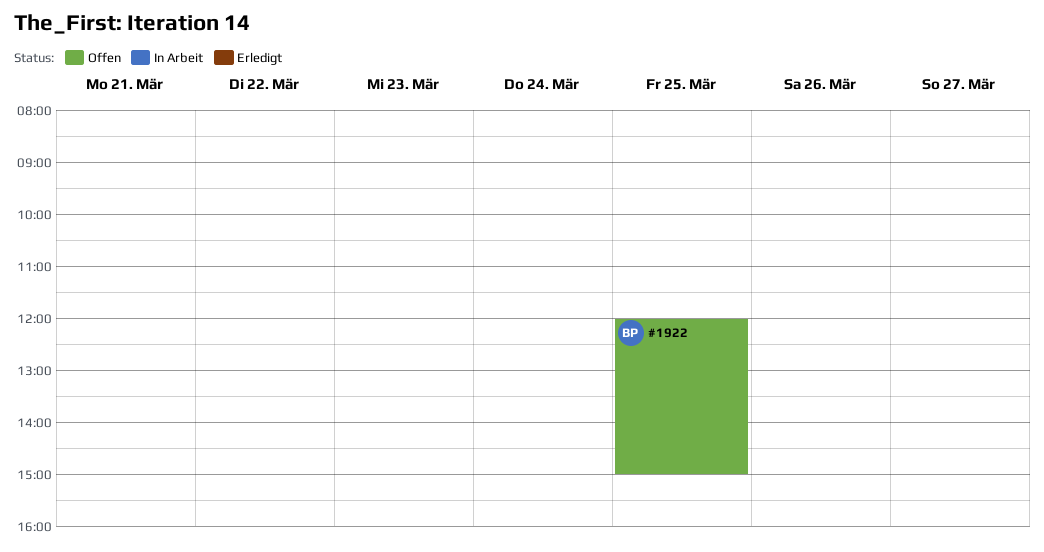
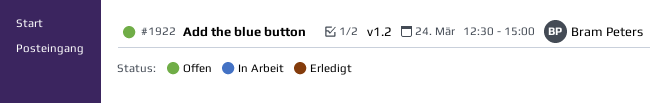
#1922, day: Mar 25 -> Mar 24
#1922, begins: 12:00 -> 12:30

